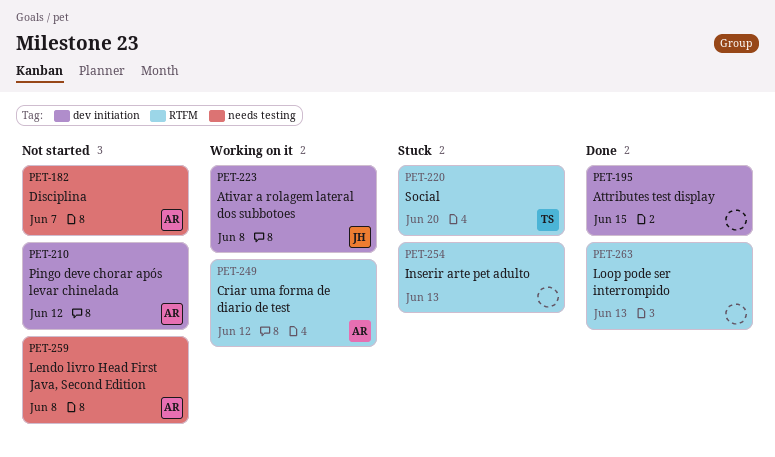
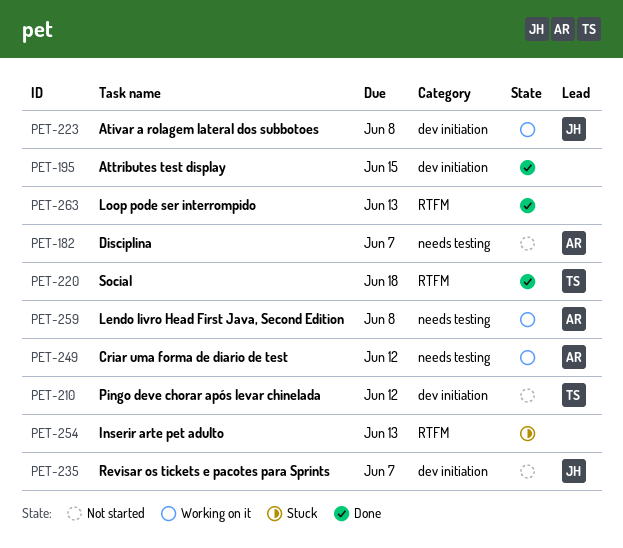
PET-210, owner: AR -> TS
PET-220, status: Stuck -> Done
PET-220, due: Jun 20 -> Jun 18
PET-235: none -> present
PET-249, label: RTFM -> needs testing
PET-259, status: Not started -> Working on it

